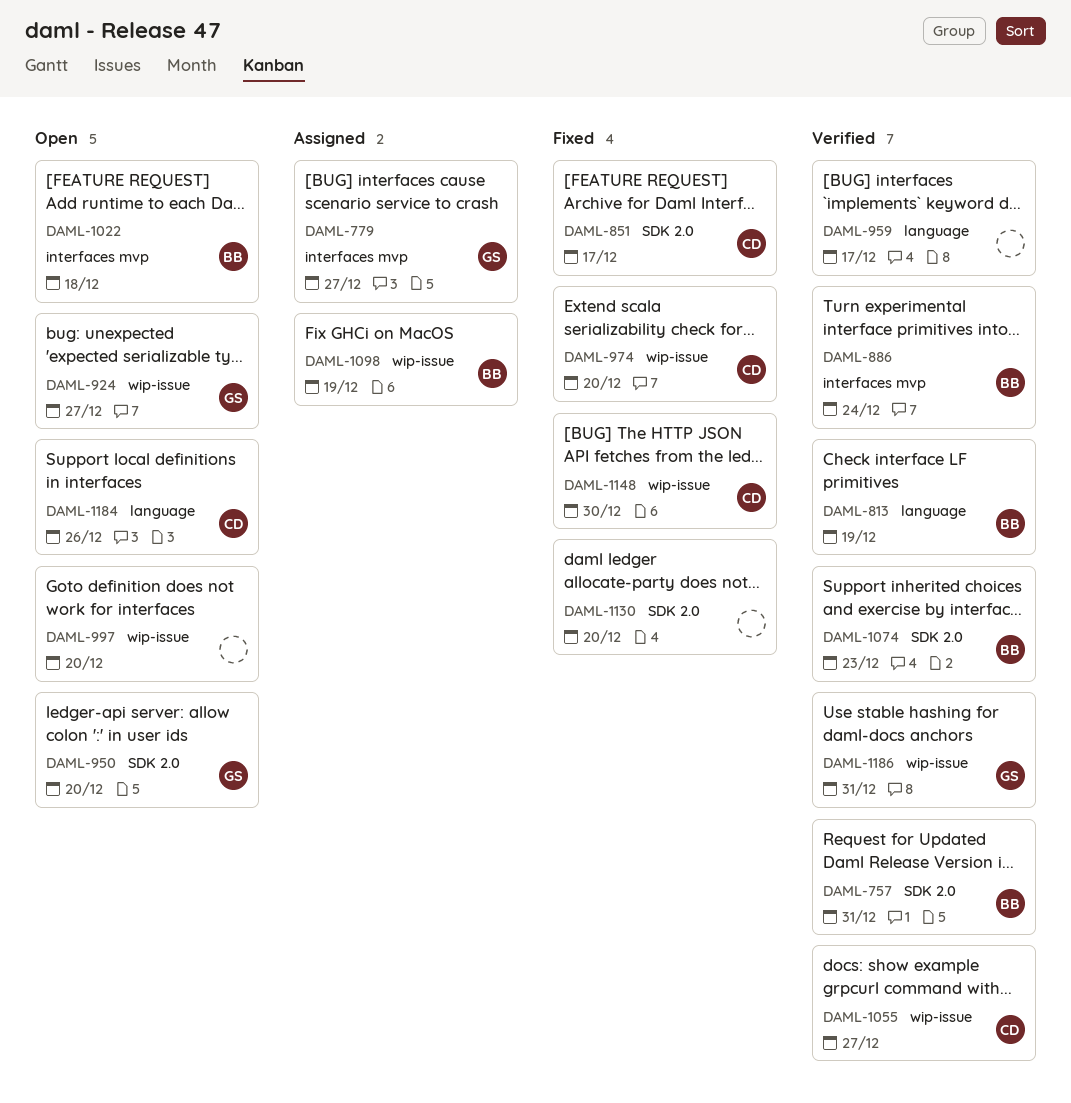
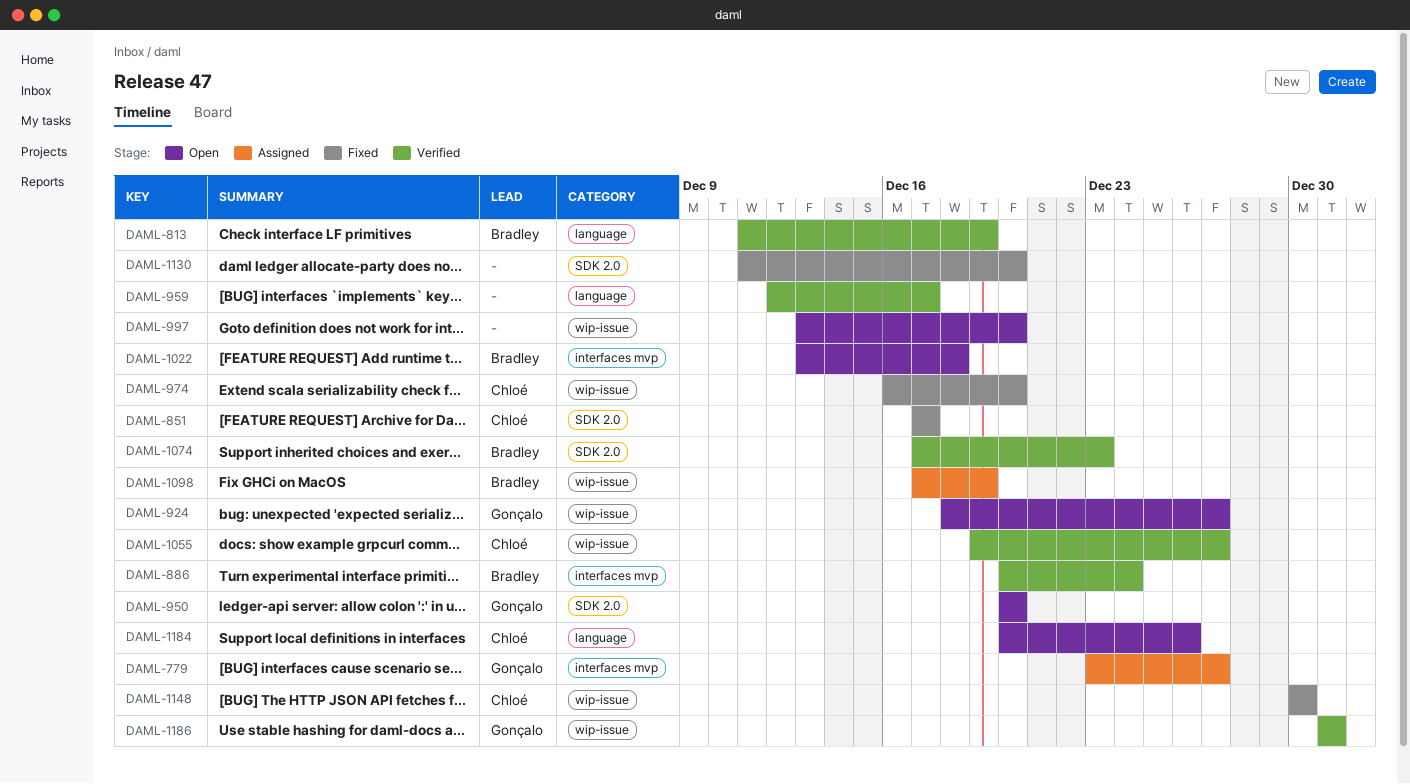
DAML-757: present -> none

